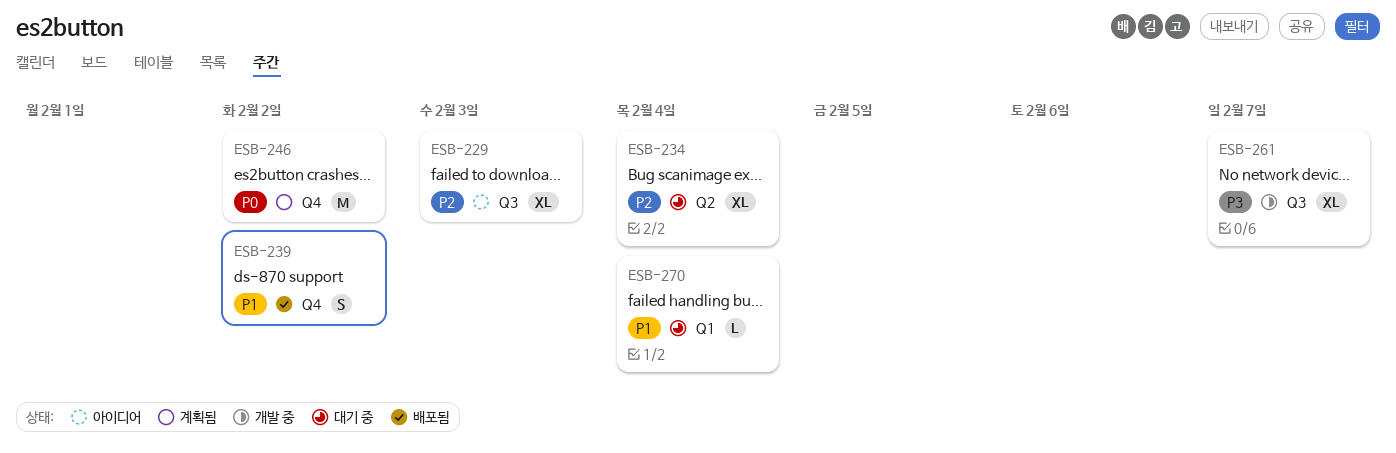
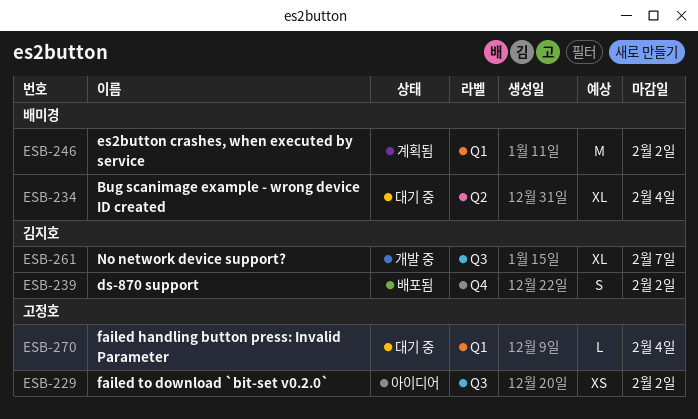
ESB-229, estimate: XL -> XS
ESB-229, due: Feb 3 -> Feb 2
ESB-246, label: Q4 -> Q1

